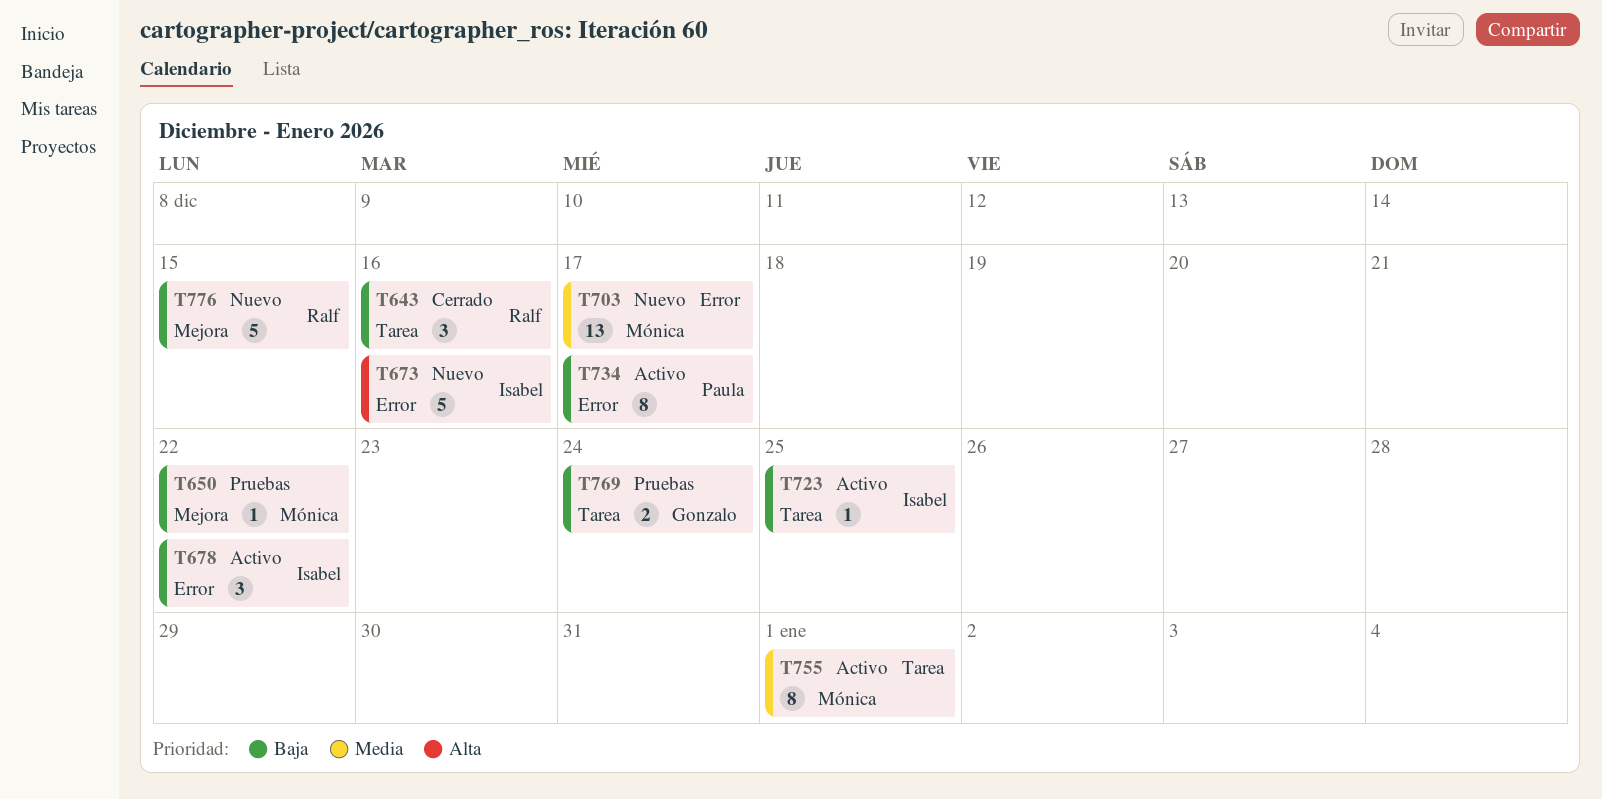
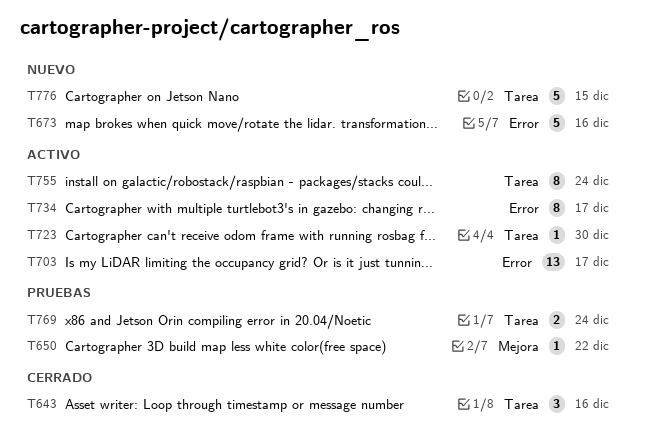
T678: present -> none
T703, status: Nuevo -> Activo
T723, due: Dec 25 -> Dec 30
T755, due: Jan 1 -> Dec 24
T776, label: Mejora -> Tarea

